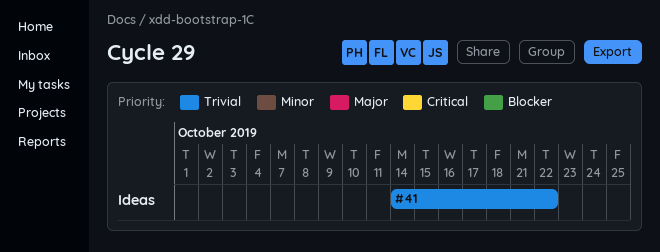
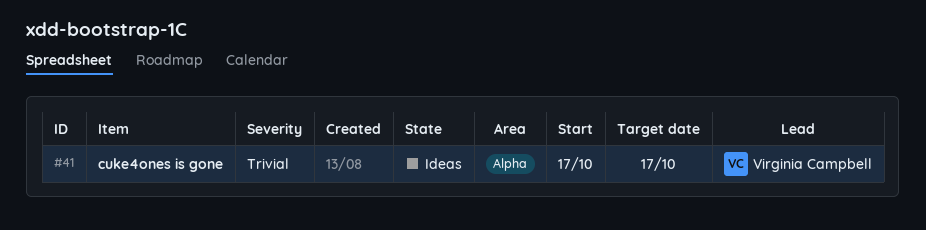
#41, start: Oct 14 -> Oct 17
#41, due: Oct 22 -> Oct 17

